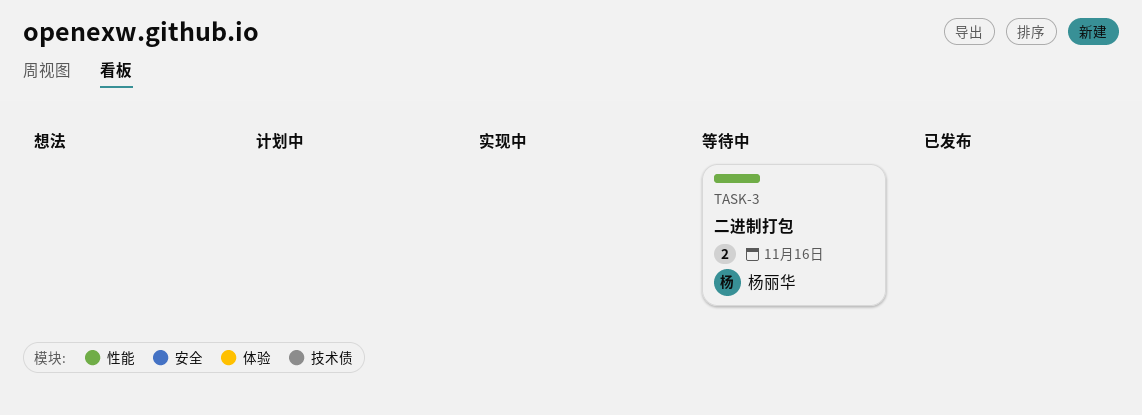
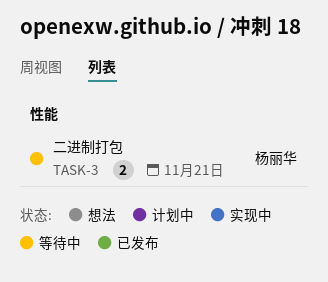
TASK-3, due: Nov 16 -> Nov 21

